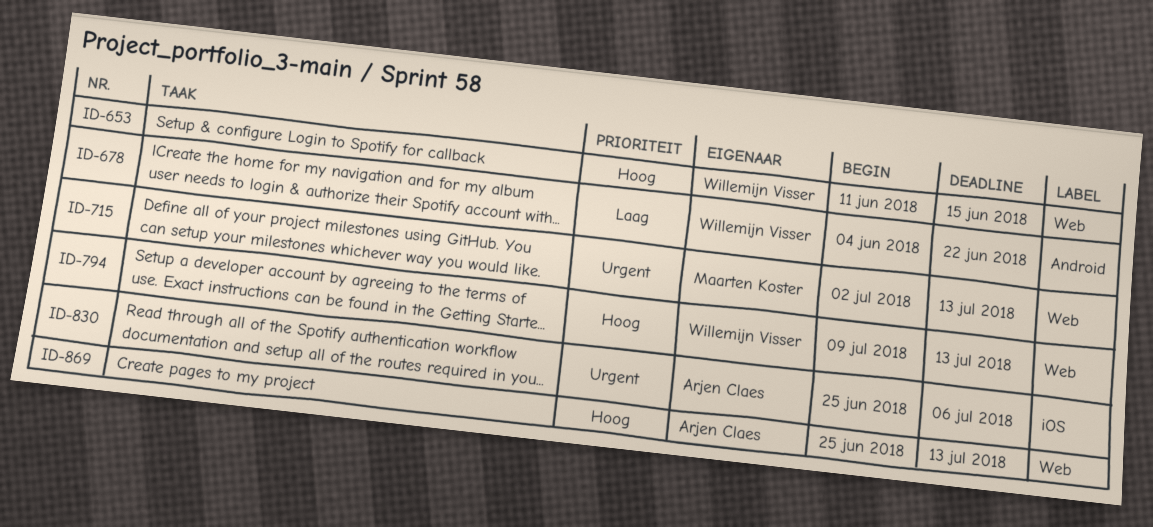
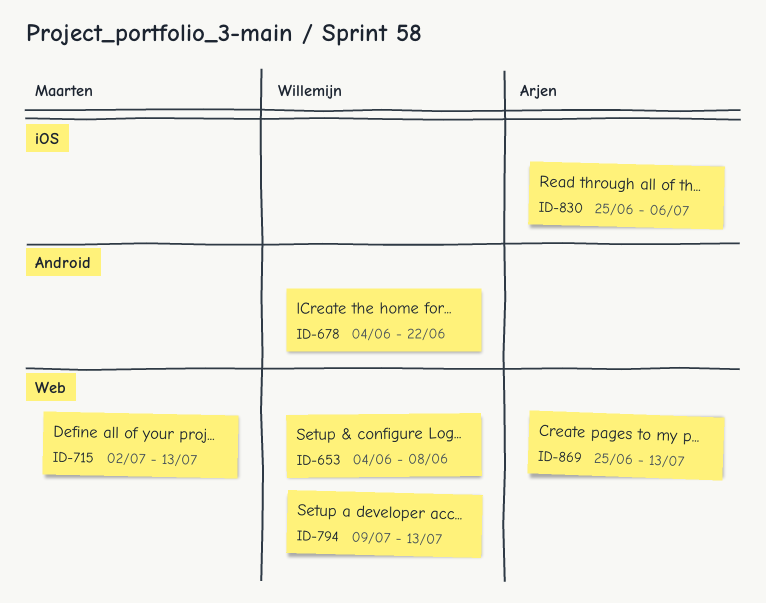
ID-653, start: Jun 11 -> Jun 4
ID-653, due: Jun 15 -> Jun 8

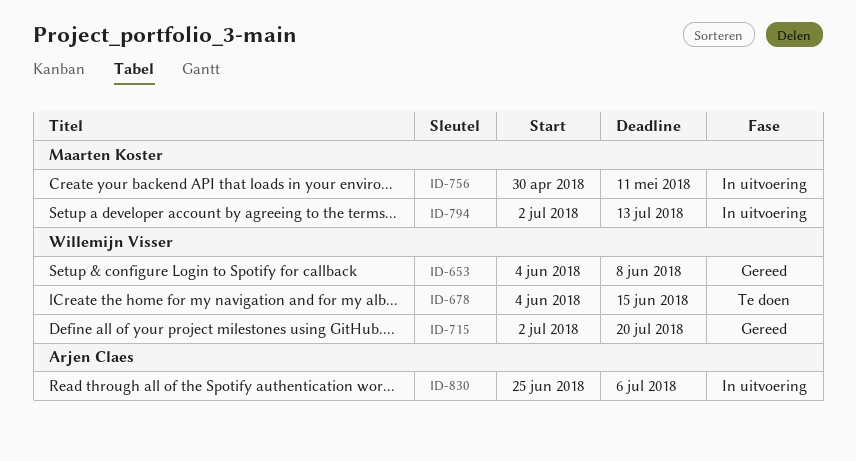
ID-678, due: Jun 22 -> Jun 15
ID-715, owner: Maarten Koster -> Willemijn Visser
ID-715, due: Jul 13 -> Jul 20
ID-756: none -> present
ID-794, owner: Willemijn Visser -> Maarten Koster
ID-794, start: Jul 9 -> Jul 2
ID-869: present -> none

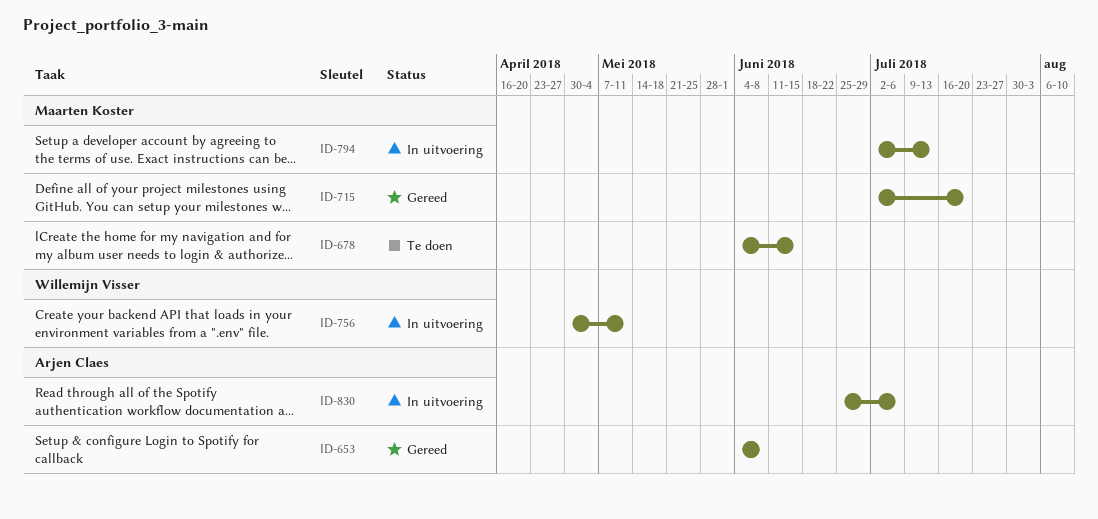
ID-653, owner: Willemijn Visser -> Arjen Claes
ID-678, owner: Willemijn Visser -> Maarten Koster
ID-715, owner: Willemijn Visser -> Maarten Koster
ID-756, owner: Maarten Koster -> Willemijn Visser

